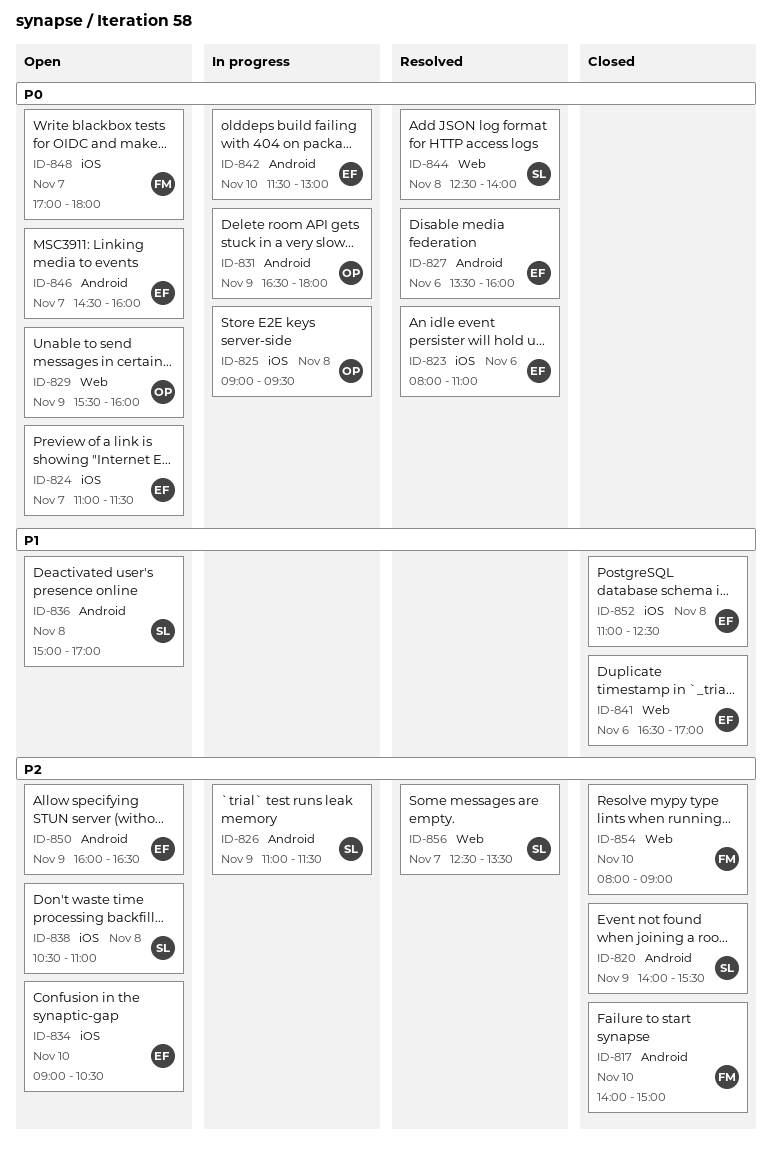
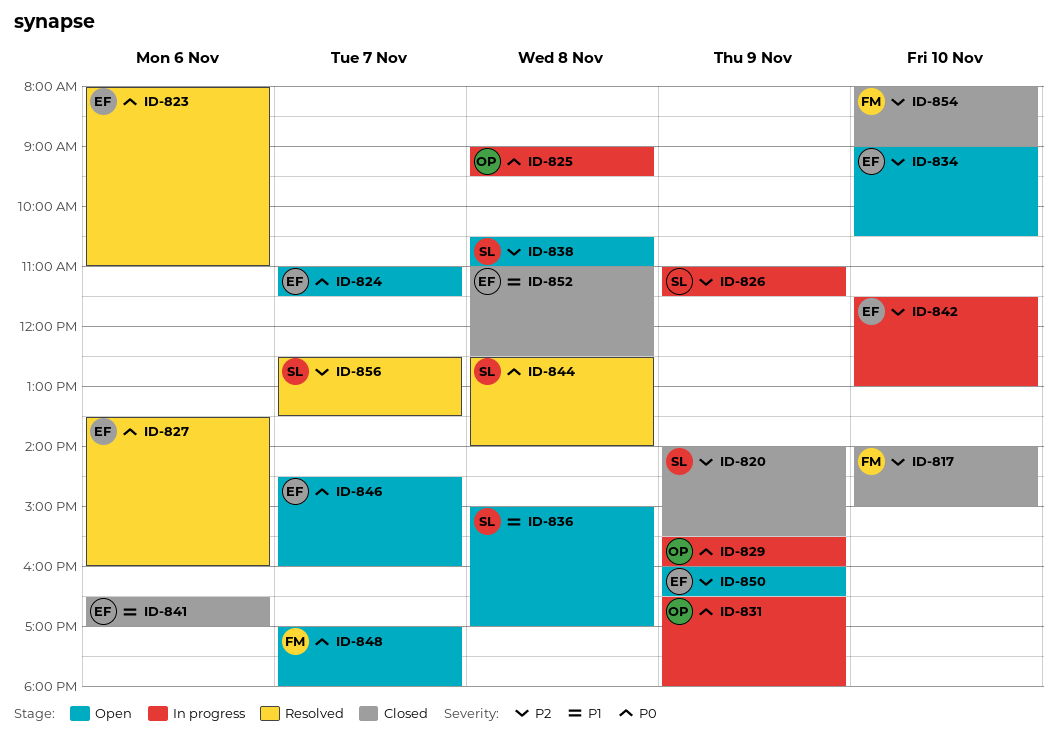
ID-829, status: Open -> In progress
ID-842, priority: P0 -> P2

